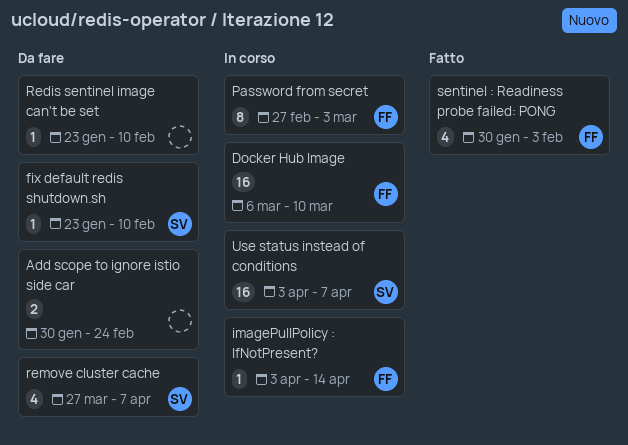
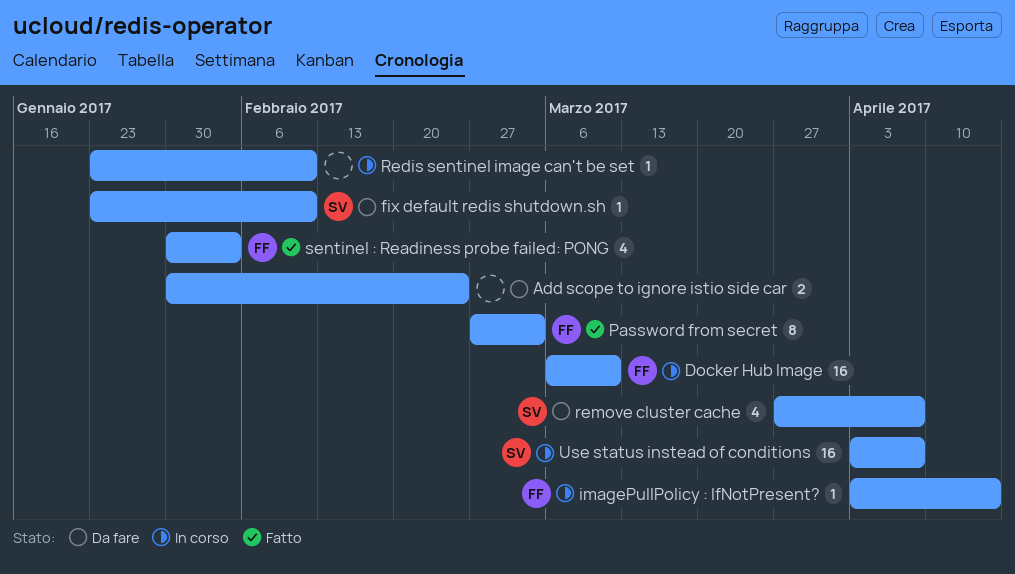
Password from secret, status: In corso -> Fatto
Redis sentinel image can't be set, status: Da fare -> In corso

